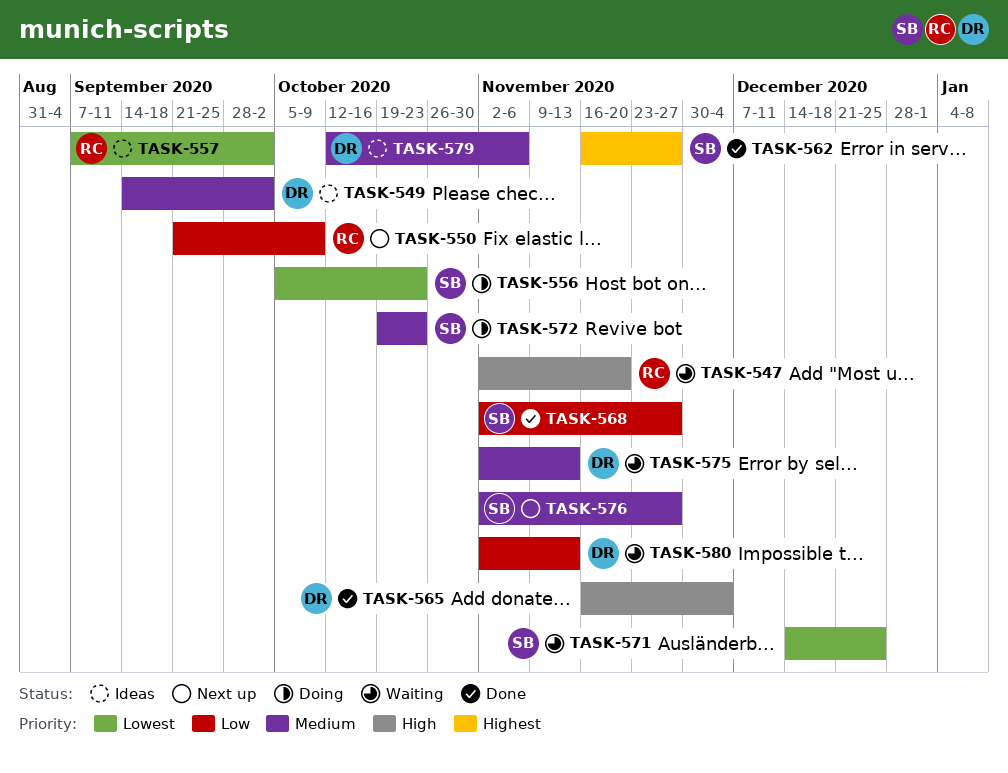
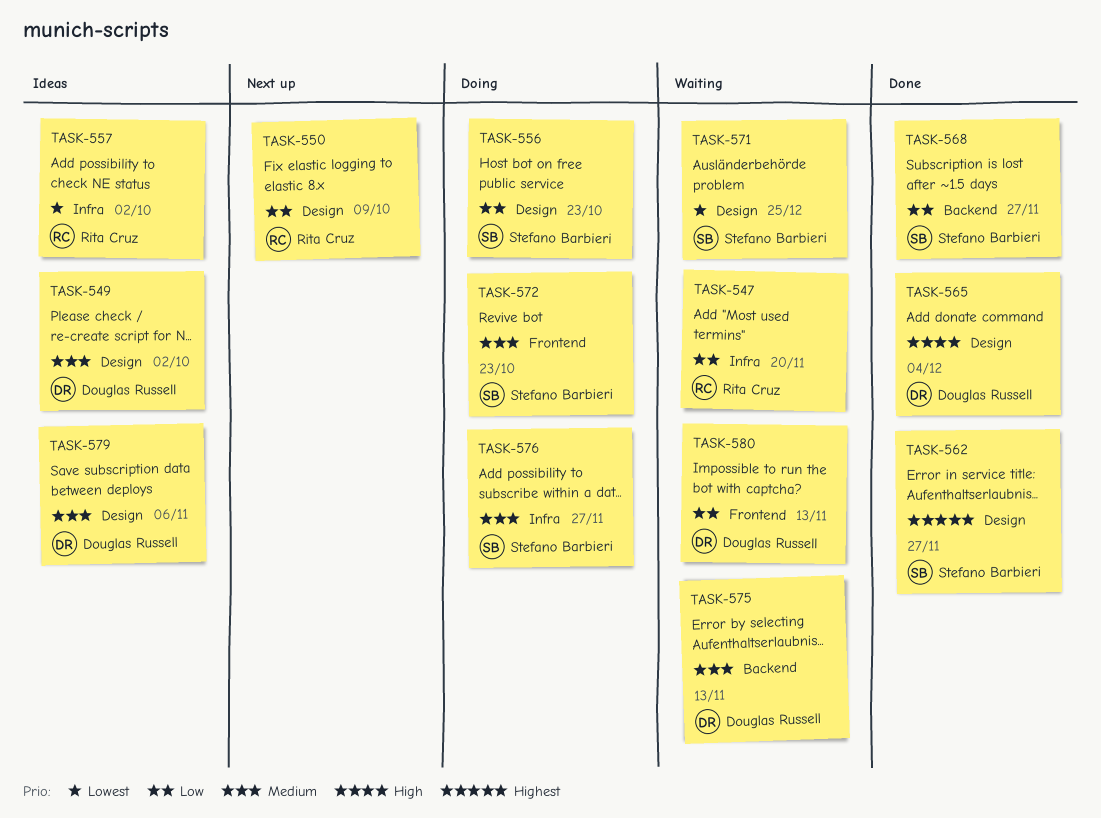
TASK-547, priority: High -> Low
TASK-556, priority: Lowest -> Low
TASK-576, status: Next up -> Doing

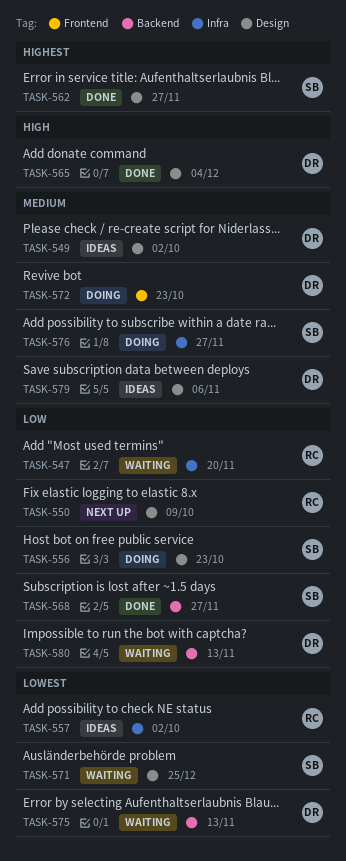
TASK-572, owner: Stefano Barbieri -> Douglas Russell
TASK-575, priority: Medium -> Lowest
TASK-580, label: Frontend -> Backend

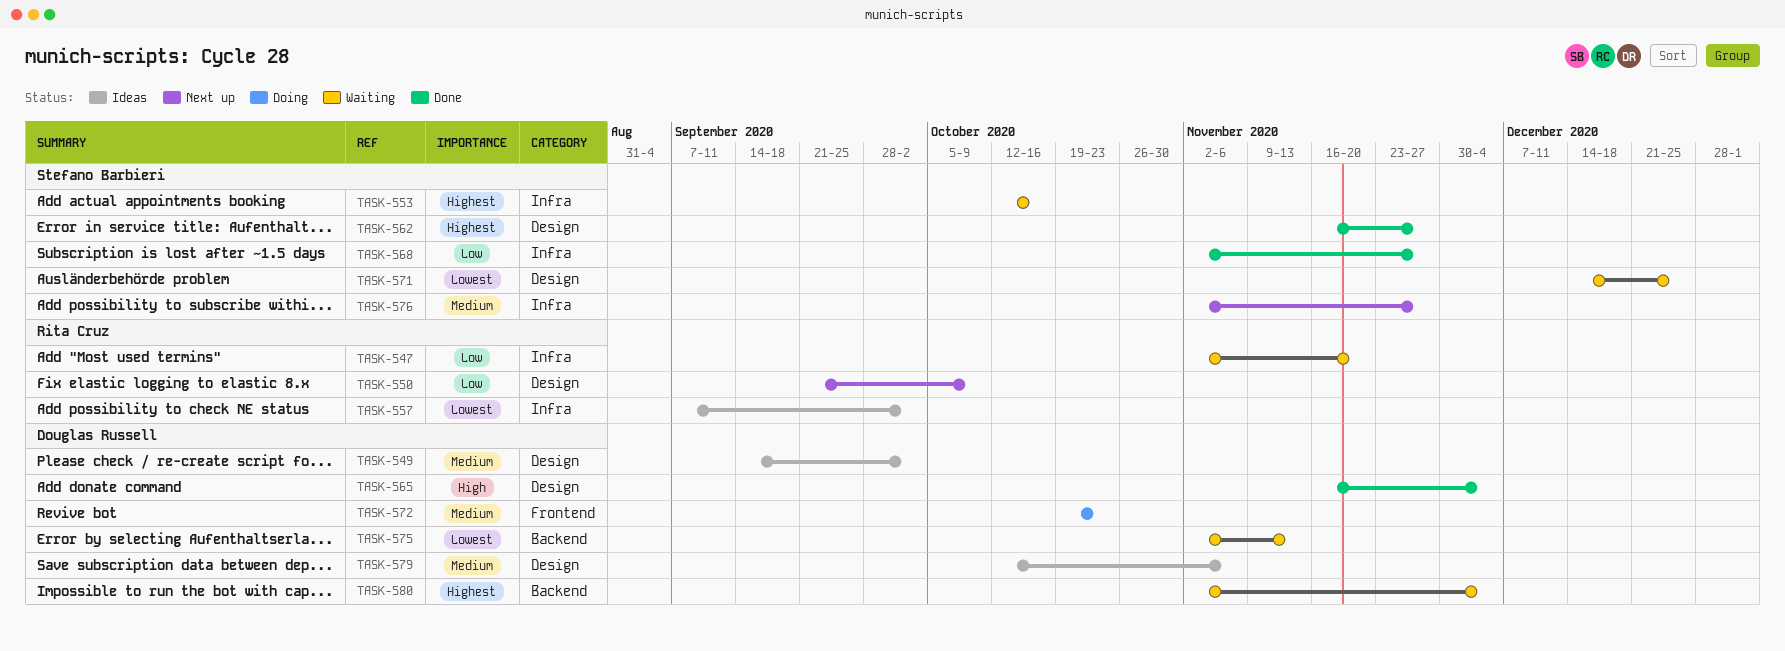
TASK-553: none -> present
TASK-556: present -> none
TASK-568, label: Backend -> Infra
TASK-576, status: Doing -> Next up
TASK-580, priority: Low -> Highest
TASK-580, due: Nov 13 -> Dec 4

